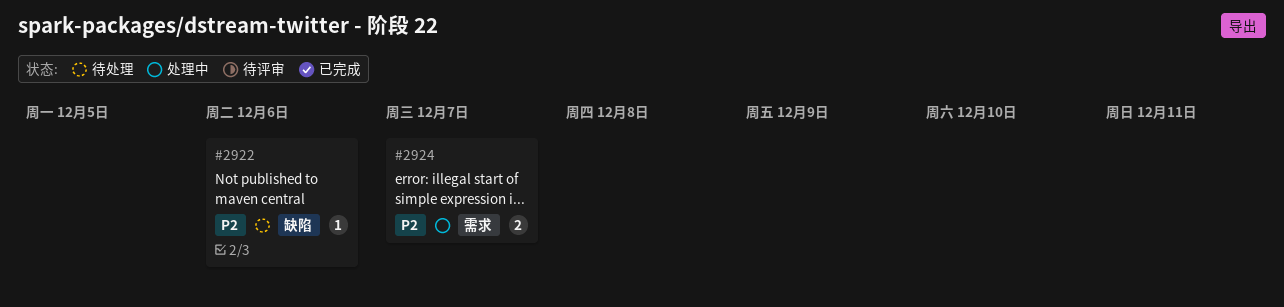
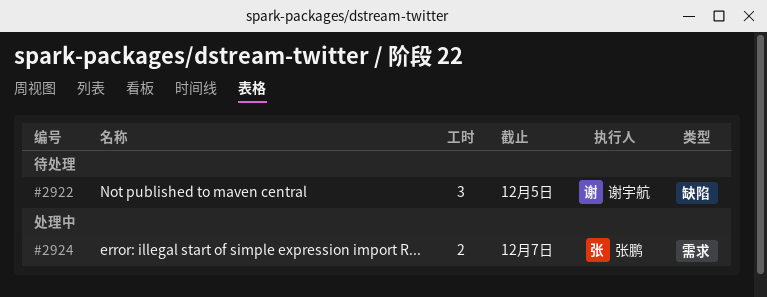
#2922, estimate: 1 -> 3
#2922, due: Dec 6 -> Dec 5

